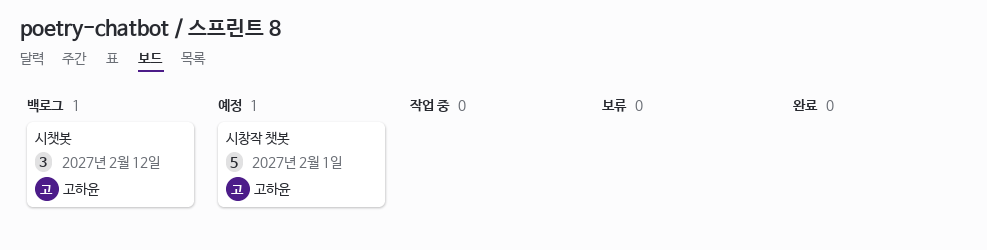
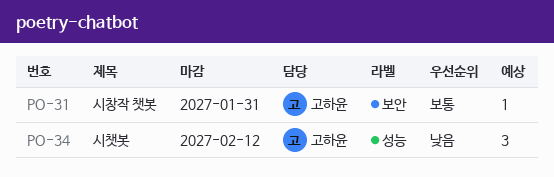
시창작 챗봇, estimate: 5 -> 1
시창작 챗봇, due: Feb 1 -> Jan 31

